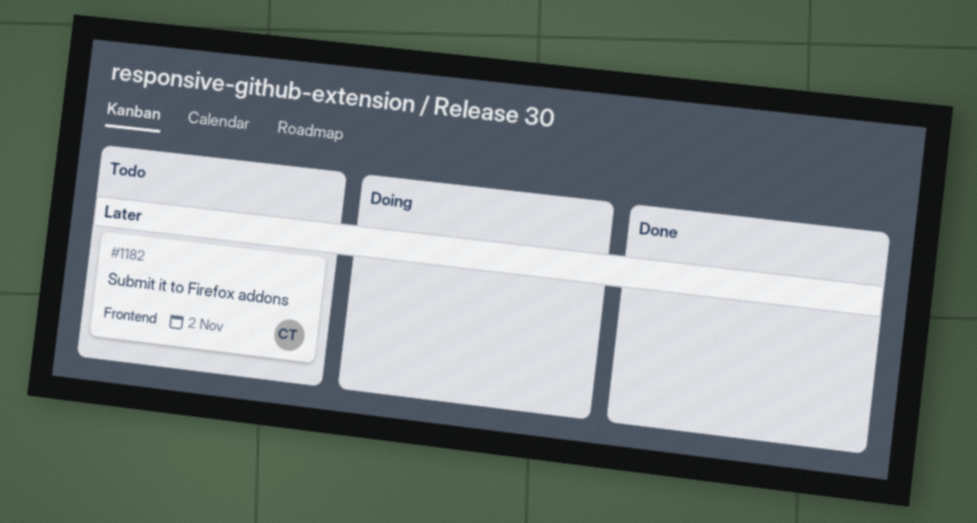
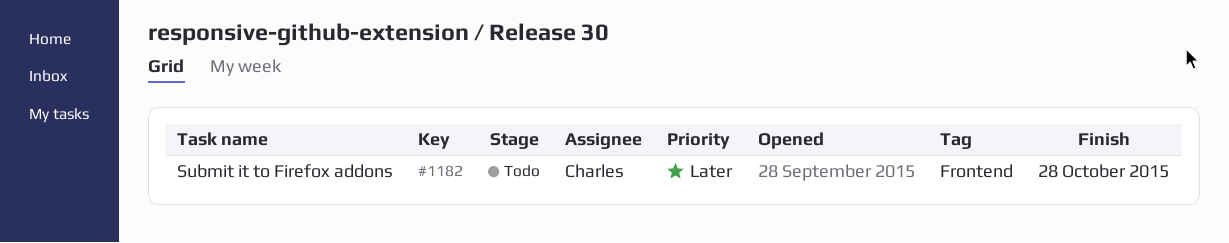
#1182, due: Nov 2 -> Oct 28

